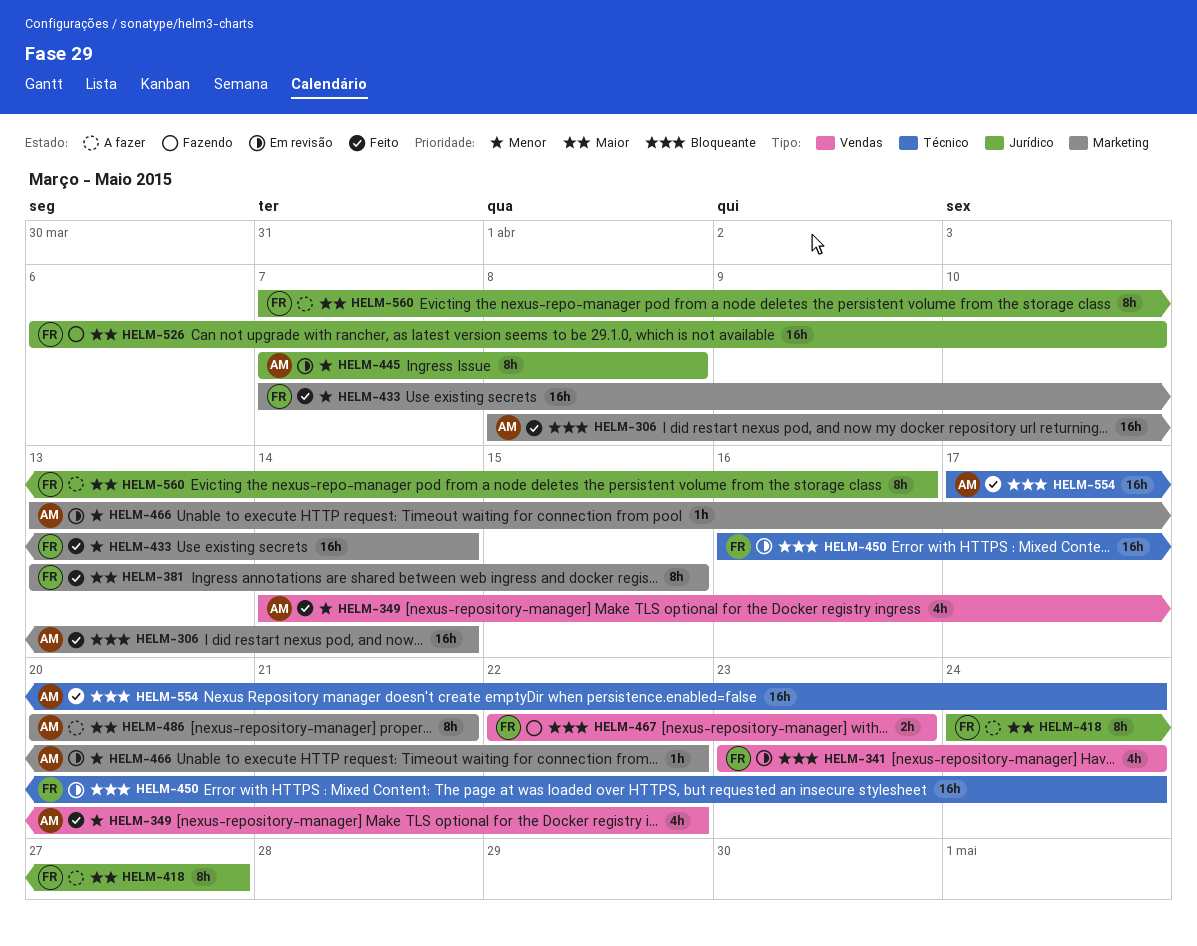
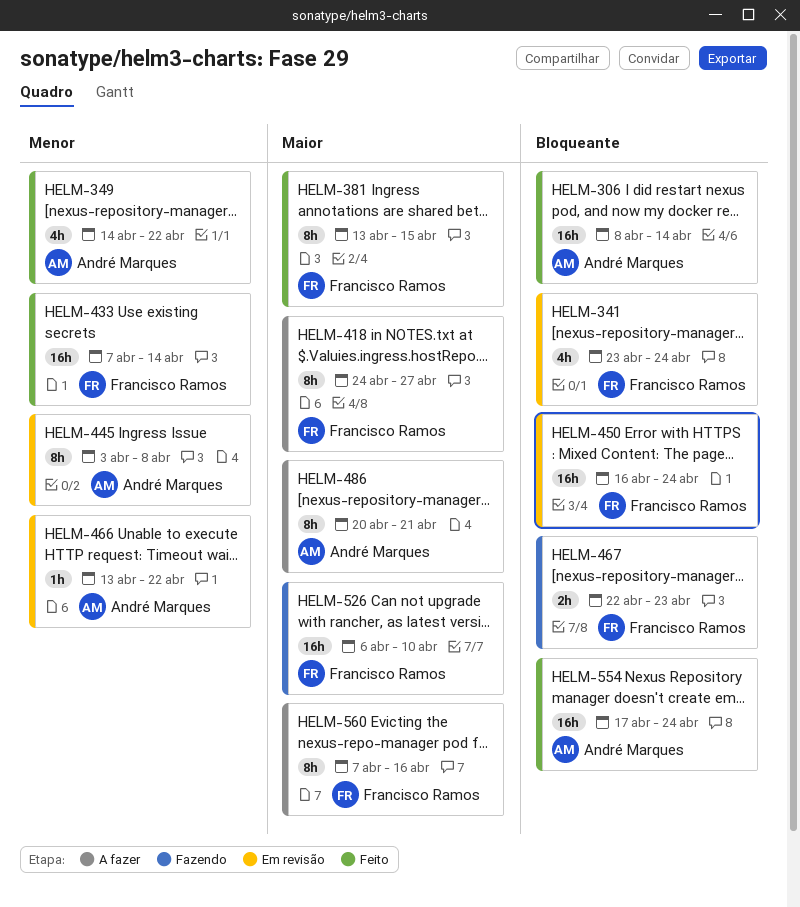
HELM-445, start: Apr 7 -> Apr 3

